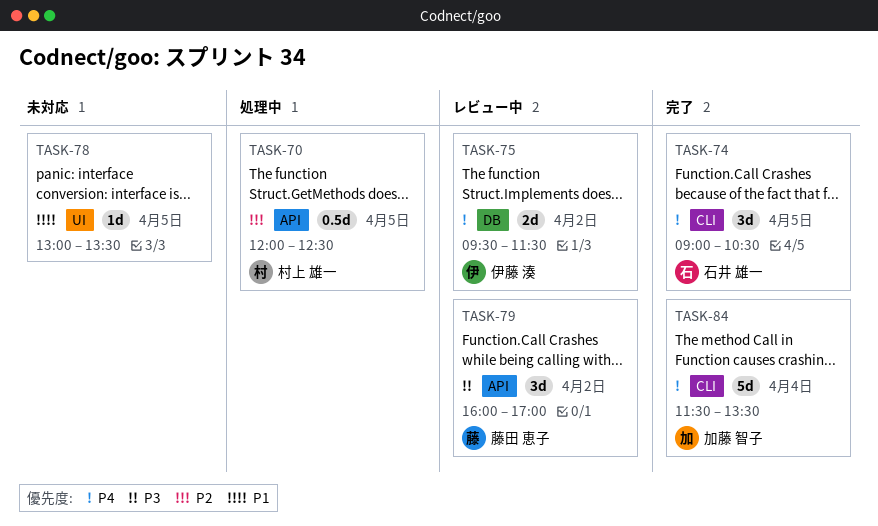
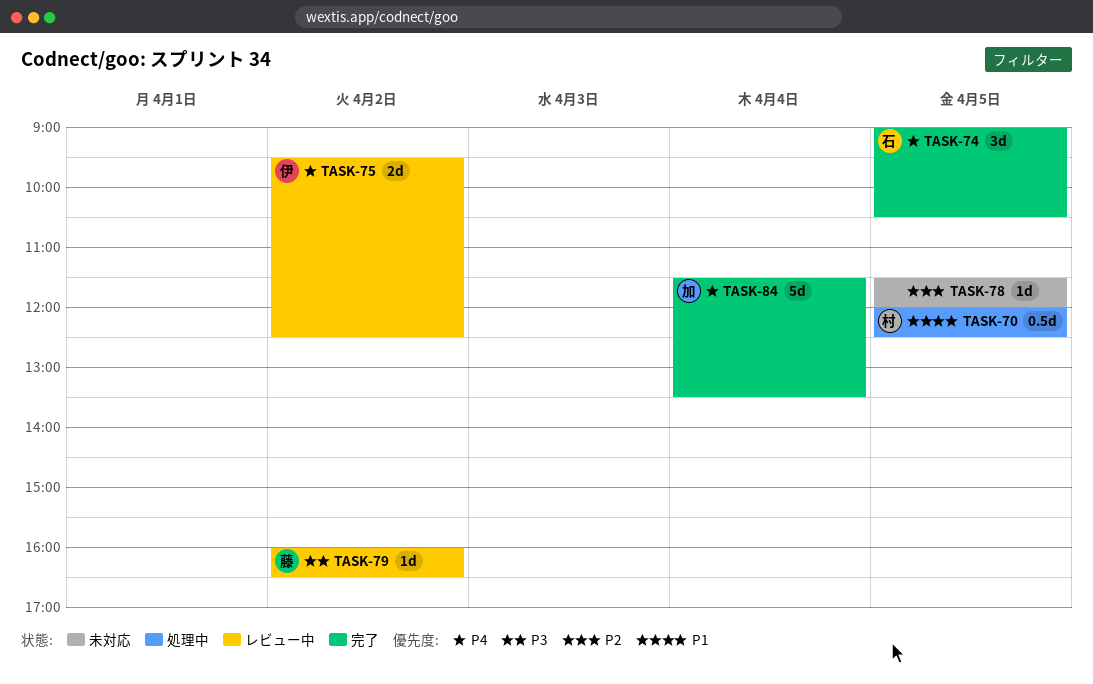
TASK-70, priority: P2 -> P1
TASK-75, ends: 11:30 -> 12:30
TASK-78, priority: P1 -> P2
TASK-78, begins: 13:00 -> 11:30
TASK-78, ends: 13:30 -> 12:00
TASK-79, estimate: 3d -> 1d
TASK-79, ends: 17:00 -> 16:30

